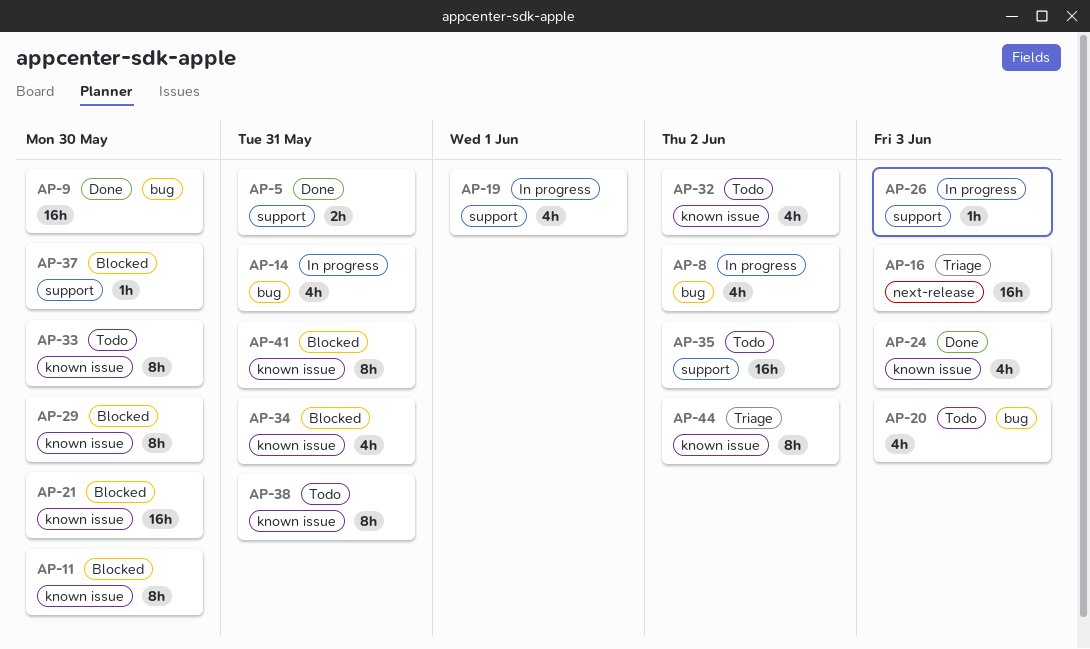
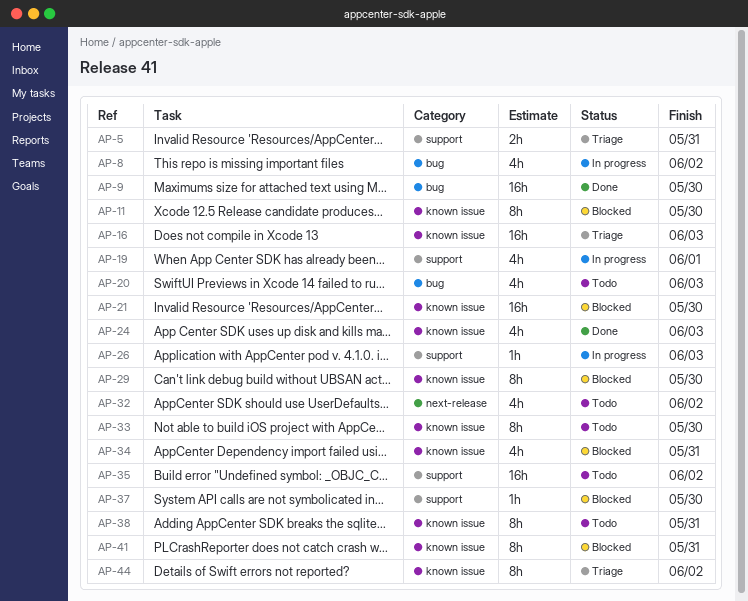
AP-5, status: Done -> Triage
AP-14: present -> none
AP-16, label: next-release -> known issue
AP-32, label: known issue -> next-release

